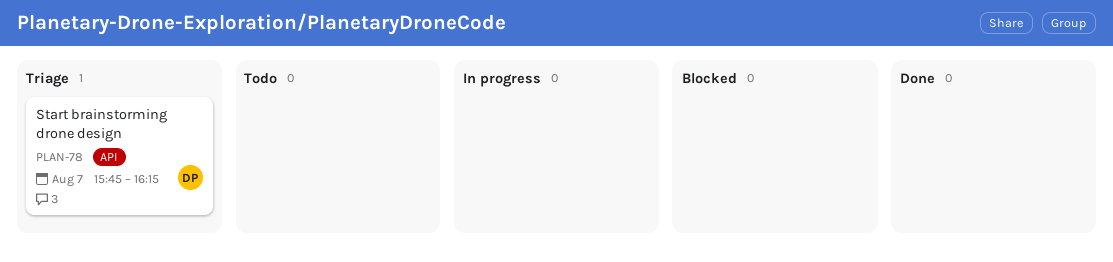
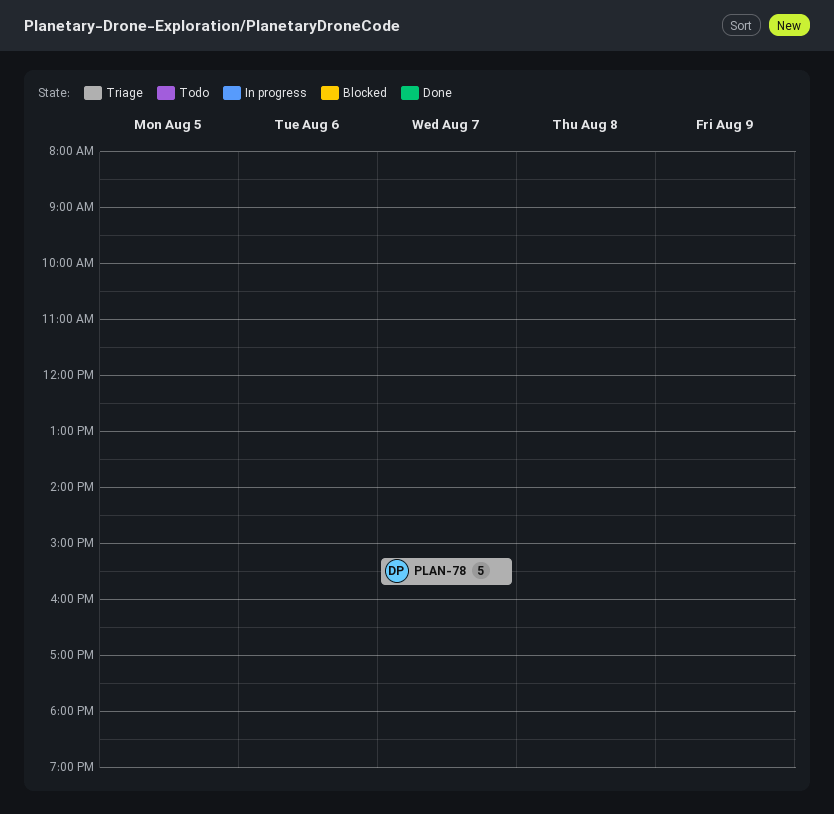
PLAN-78, begins: 15:45 -> 15:15
PLAN-78, ends: 16:15 -> 15:45

